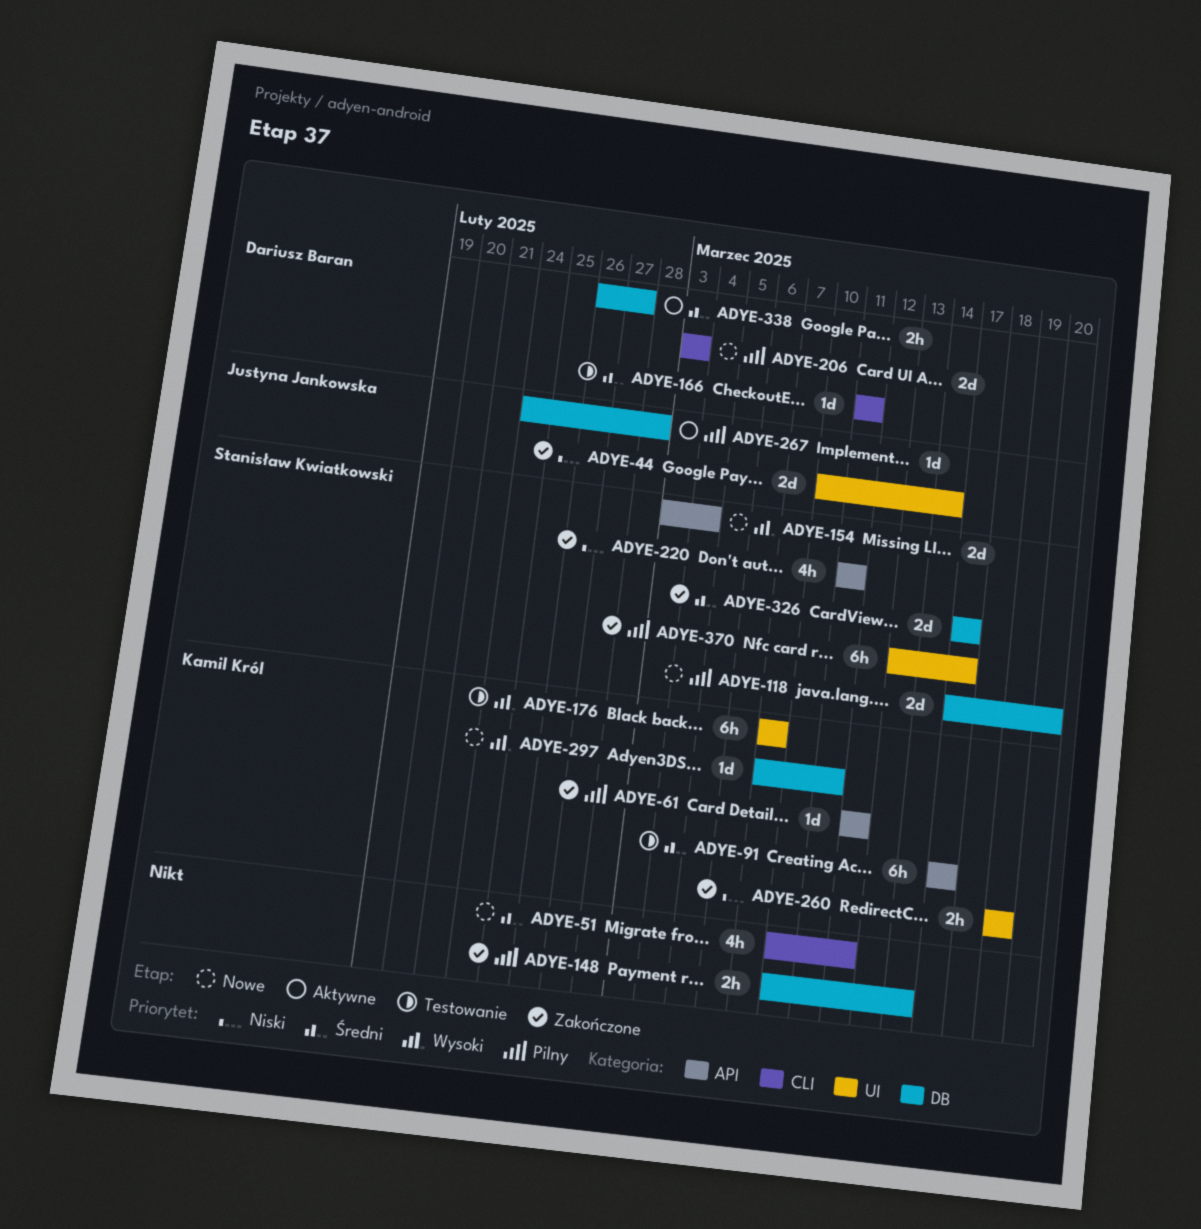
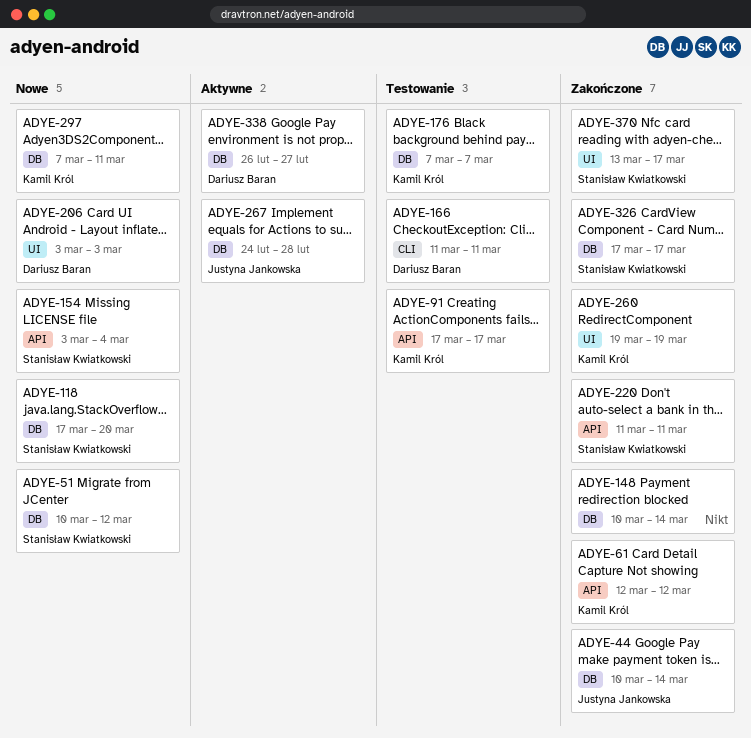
ADYE-44, label: UI -> DB
ADYE-51, owner: none -> Stanisław Kwiatkowski
ADYE-51, label: CLI -> DB
ADYE-176, label: UI -> DB
ADYE-206, label: CLI -> UI

